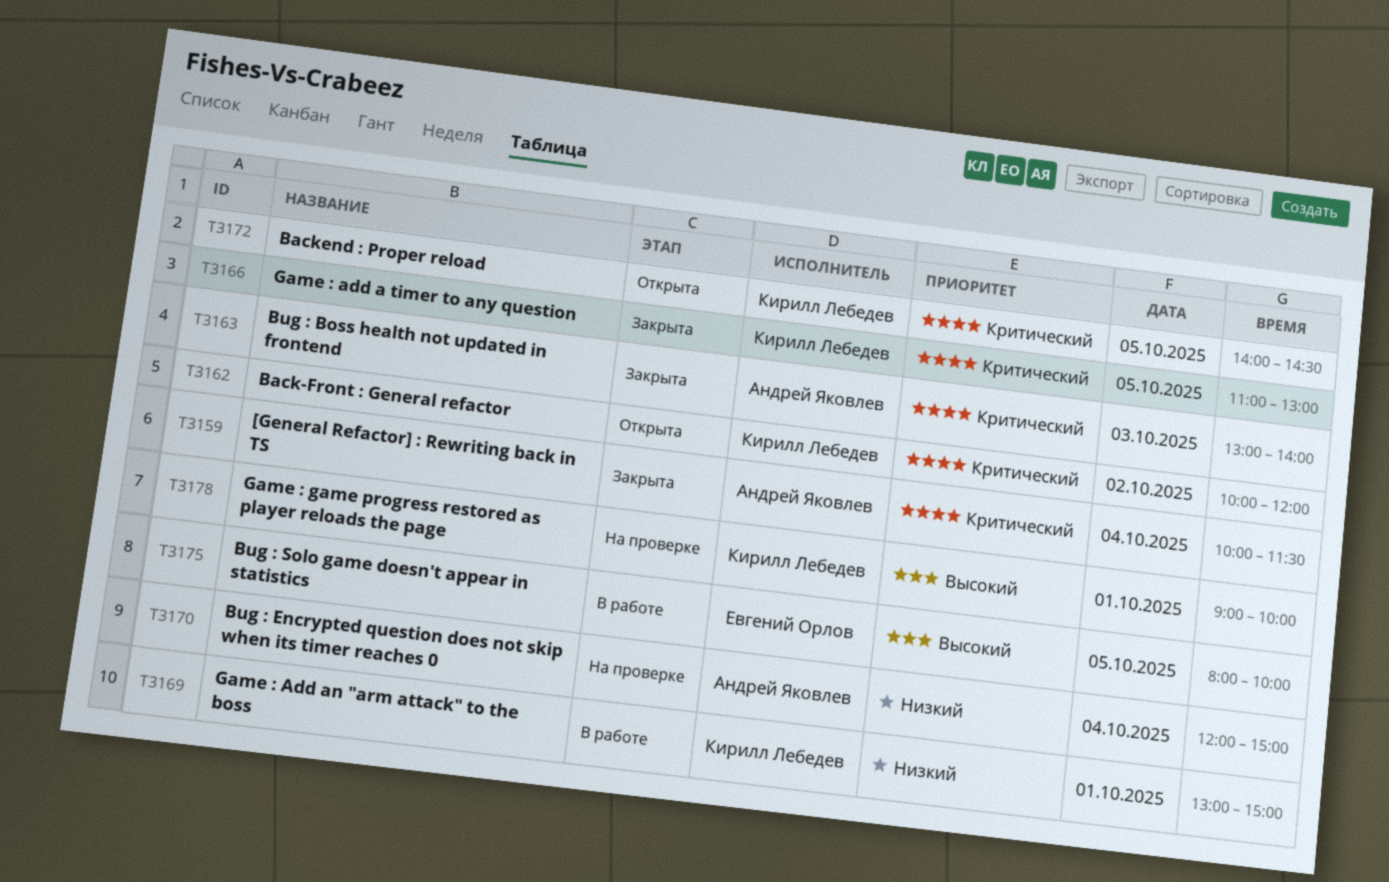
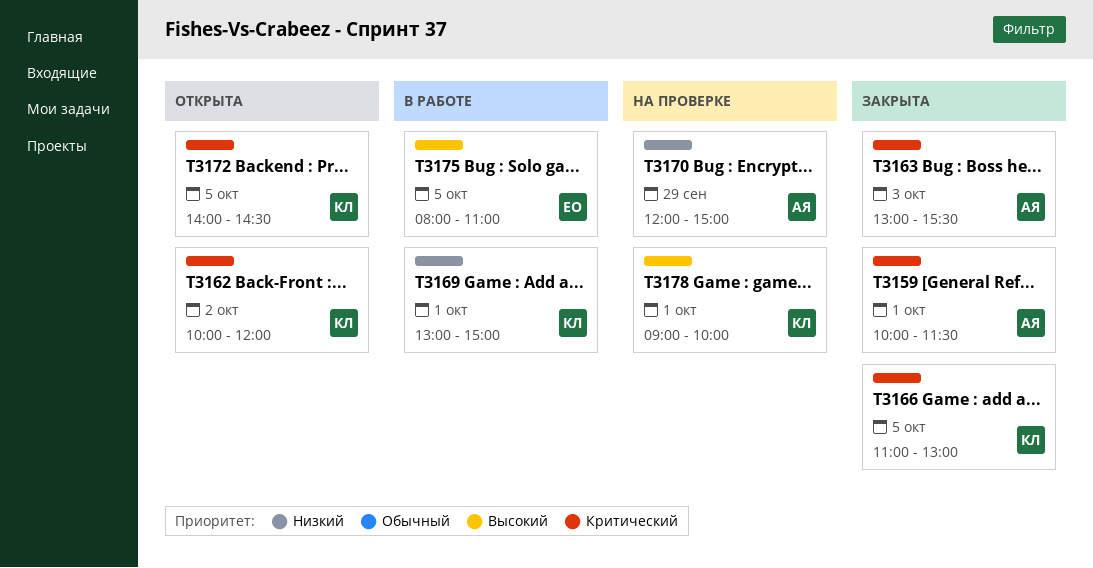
T3159, day: Oct 4 -> Oct 1
T3163, ends: 14:00 -> 15:30
T3170, day: Oct 4 -> Sep 29
T3175, ends: 10:00 -> 11:00

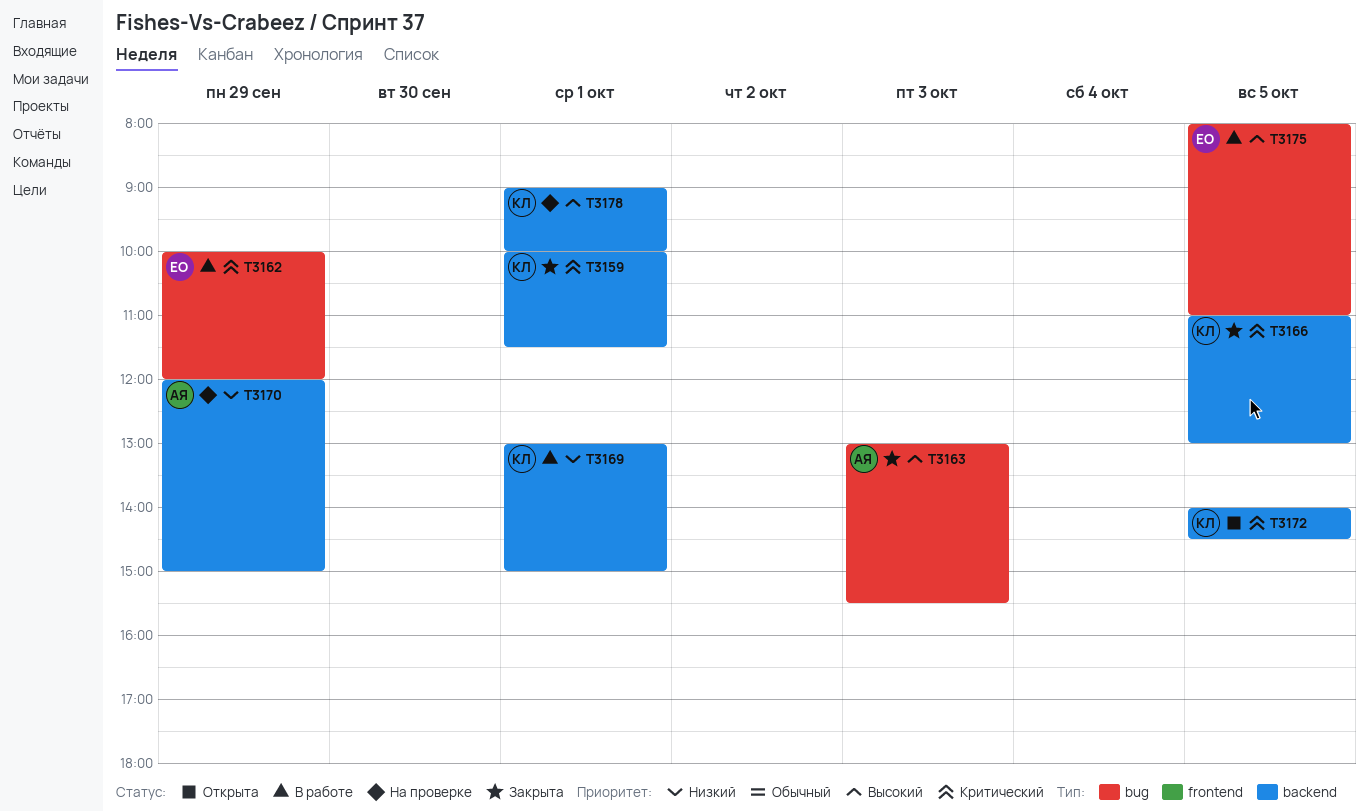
T3159, owner: АЯ -> КЛ
T3162, status: Открыта -> В работе
T3162, owner: КЛ -> ЕО
T3162, day: Oct 2 -> Sep 29
T3163, priority: Критический -> Высокий

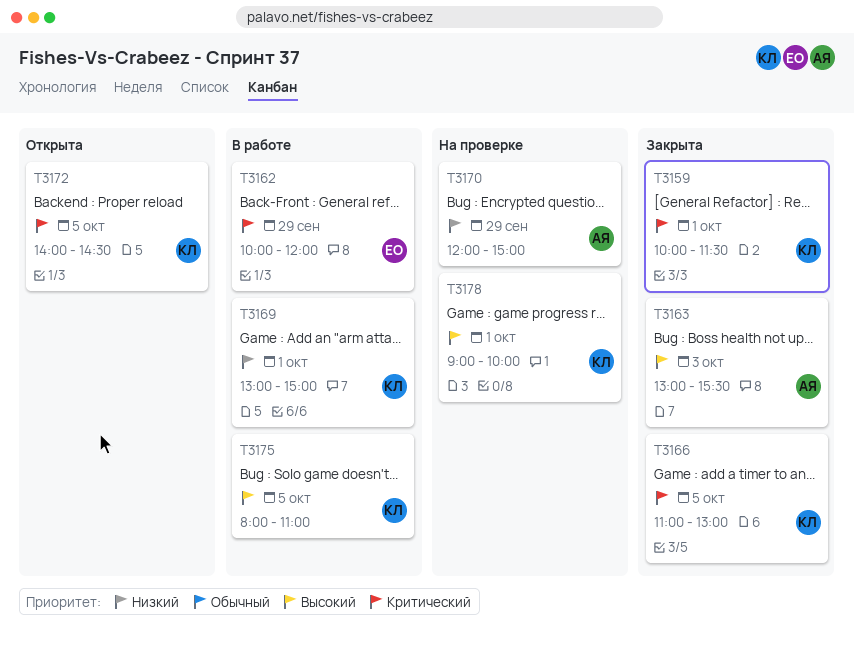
T3175, owner: ЕО -> КЛ

